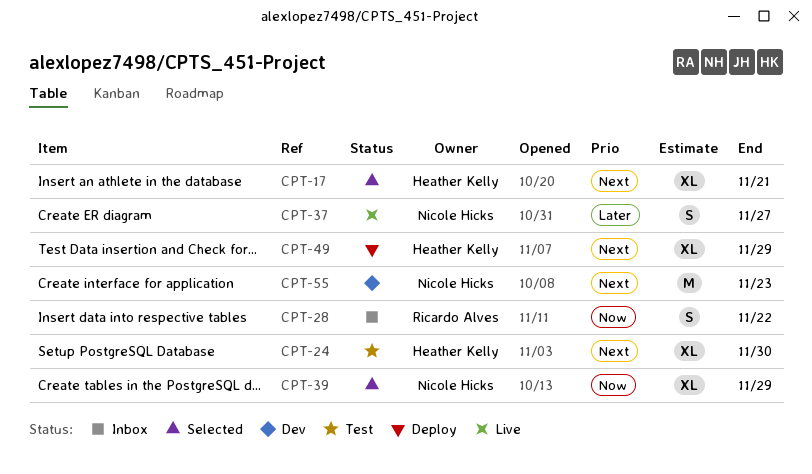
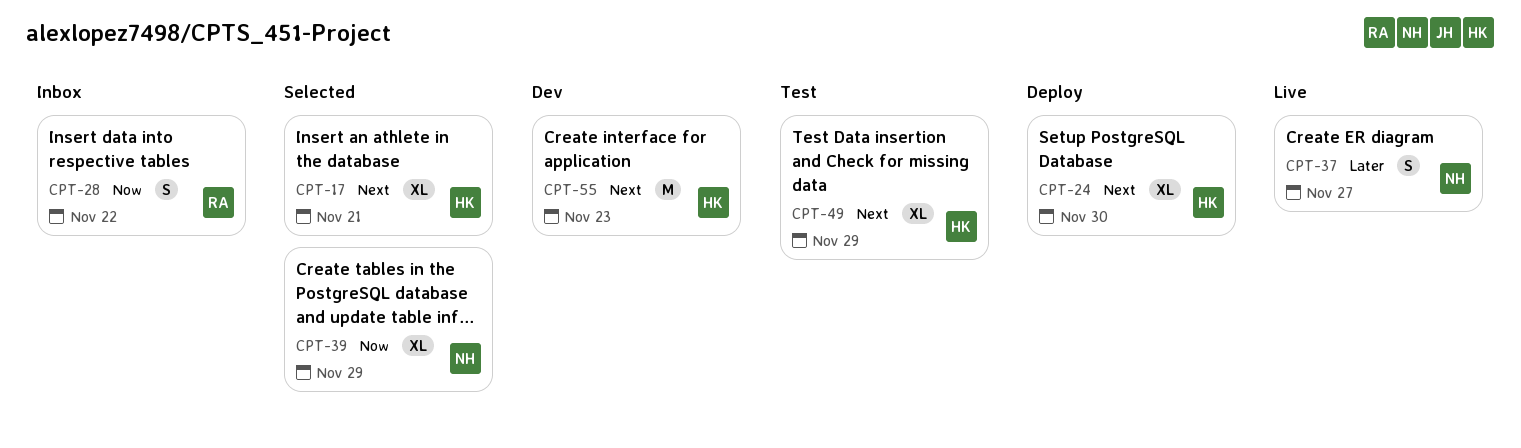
CPT-24, status: Test -> Deploy
CPT-49, status: Deploy -> Test
CPT-55, owner: Nicole Hicks -> Heather Kelly

